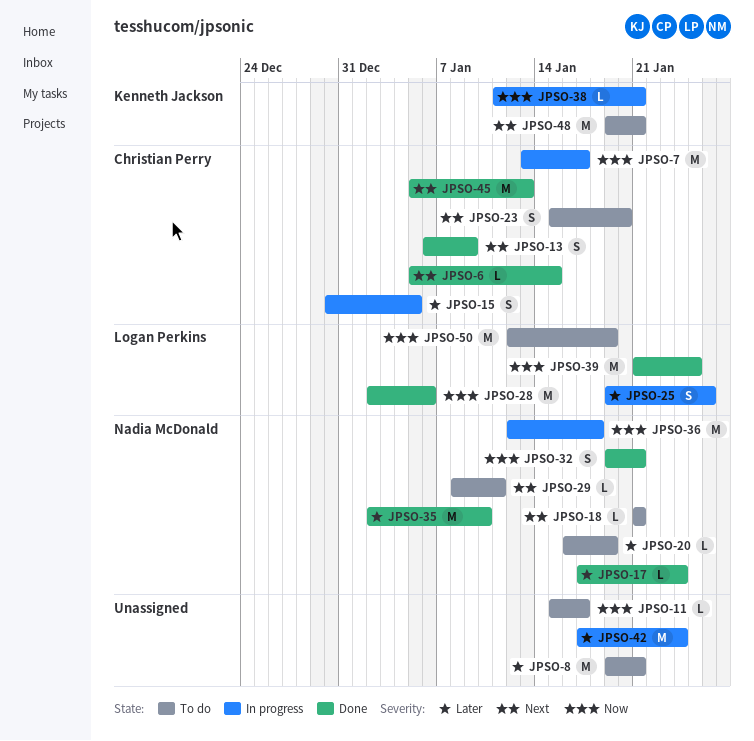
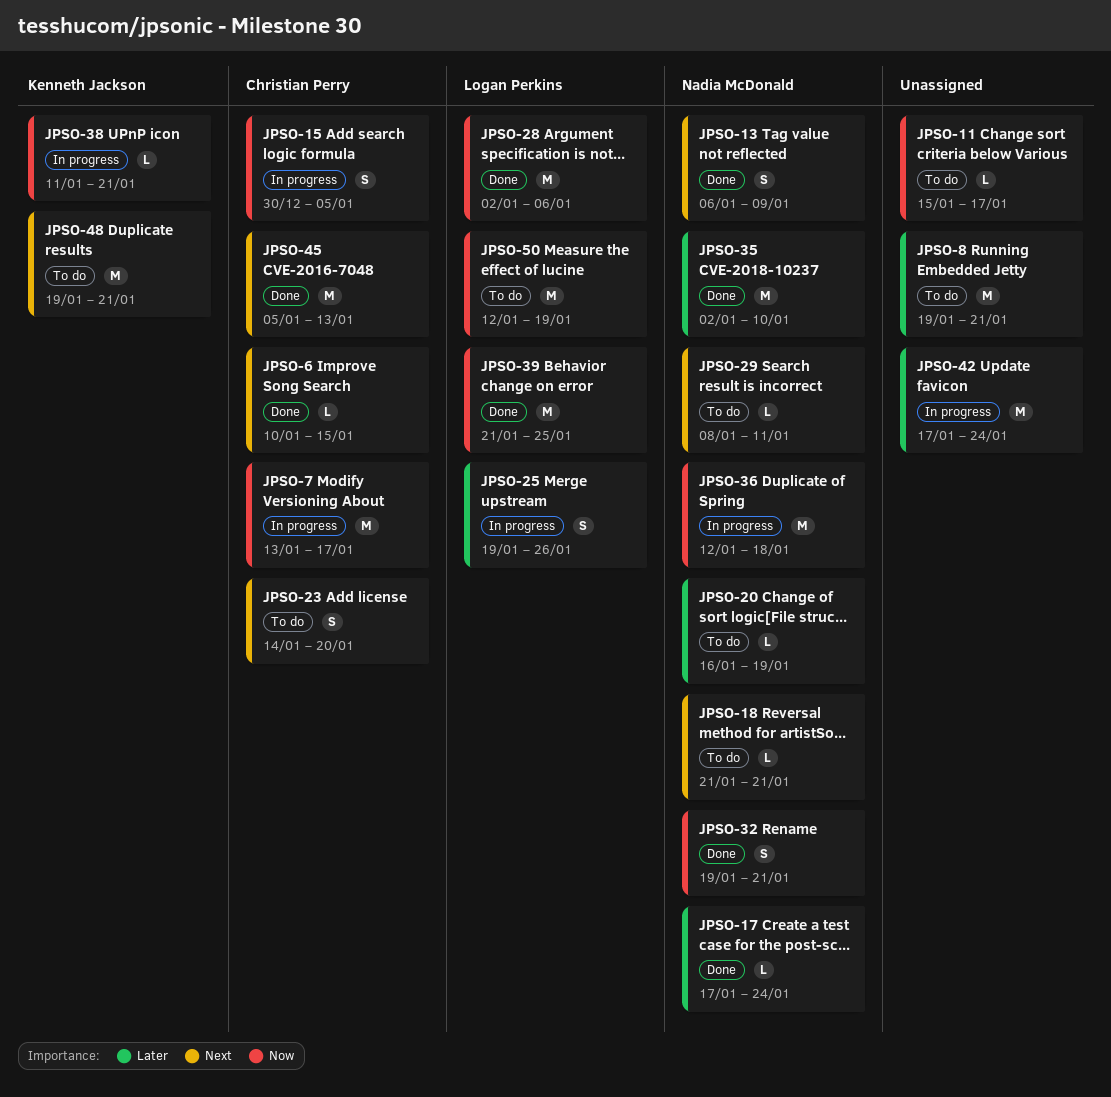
JPSO-6, start: Jan 5 -> Jan 10
JPSO-13, owner: Christian Perry -> Nadia McDonald
JPSO-15, priority: Later -> Now
JPSO-23, start: Jan 15 -> Jan 14

